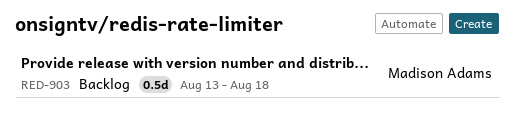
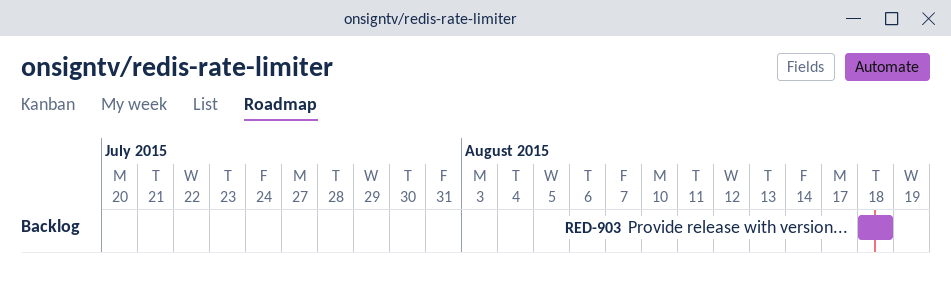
RED-903, start: Aug 13 -> Aug 18

